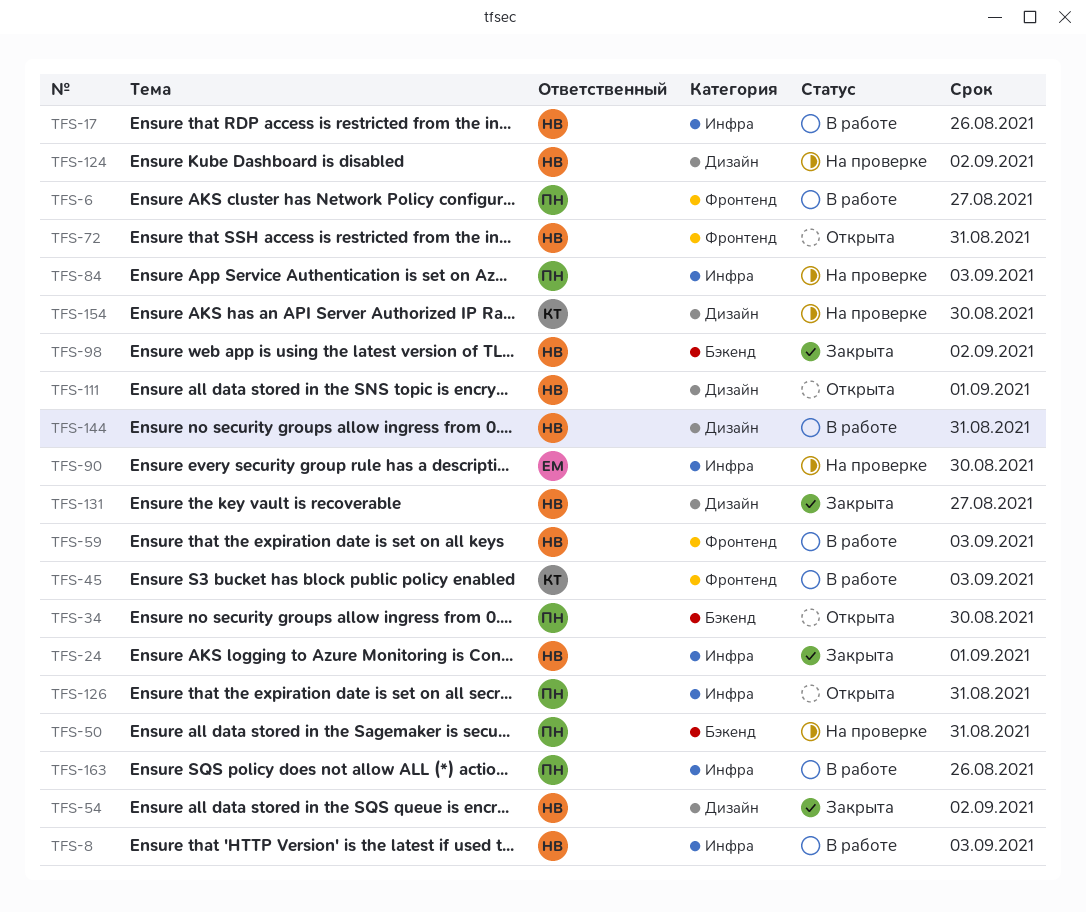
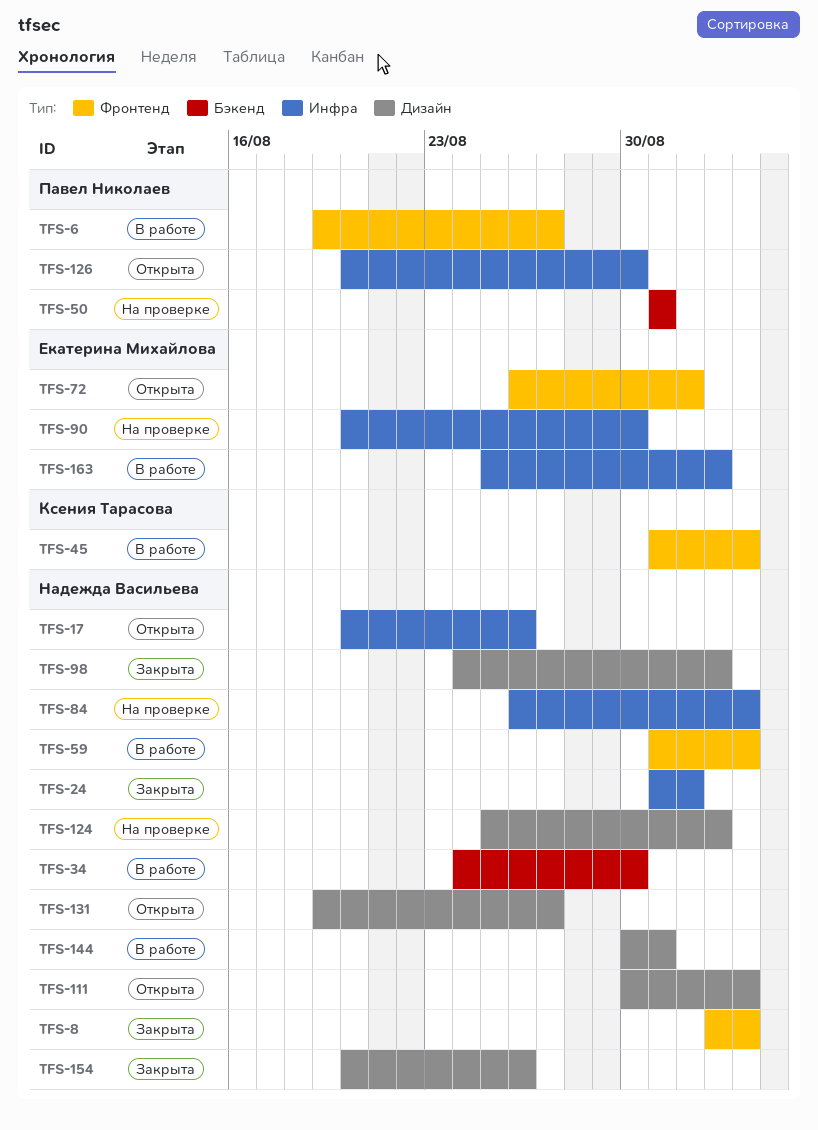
TFS-8, status: В работе -> Закрыта
TFS-8, label: Инфра -> Фронтенд
TFS-17, status: В работе -> Открыта
TFS-34, status: Открыта -> В работе
TFS-34, owner: Павел Николаев -> Надежда Васильева
TFS-54: present -> none
TFS-72, owner: Надежда Васильева -> Екатерина Михайлова
TFS-72, due: Aug 31 -> Sep 1
TFS-84, owner: Павел Николаев -> Надежда Васильева
TFS-98, label: Бэкенд -> Дизайн
TFS-111, due: Sep 1 -> Sep 3
TFS-126, due: Aug 31 -> Aug 30
TFS-131, status: Закрыта -> Открыта
TFS-154, status: На проверке -> Закрыта
TFS-154, owner: Ксения Тарасова -> Надежда Васильева
TFS-154, due: Aug 30 -> Aug 26
TFS-163, owner: Павел Николаев -> Екатерина Михайлова
TFS-163, due: Aug 26 -> Sep 2

